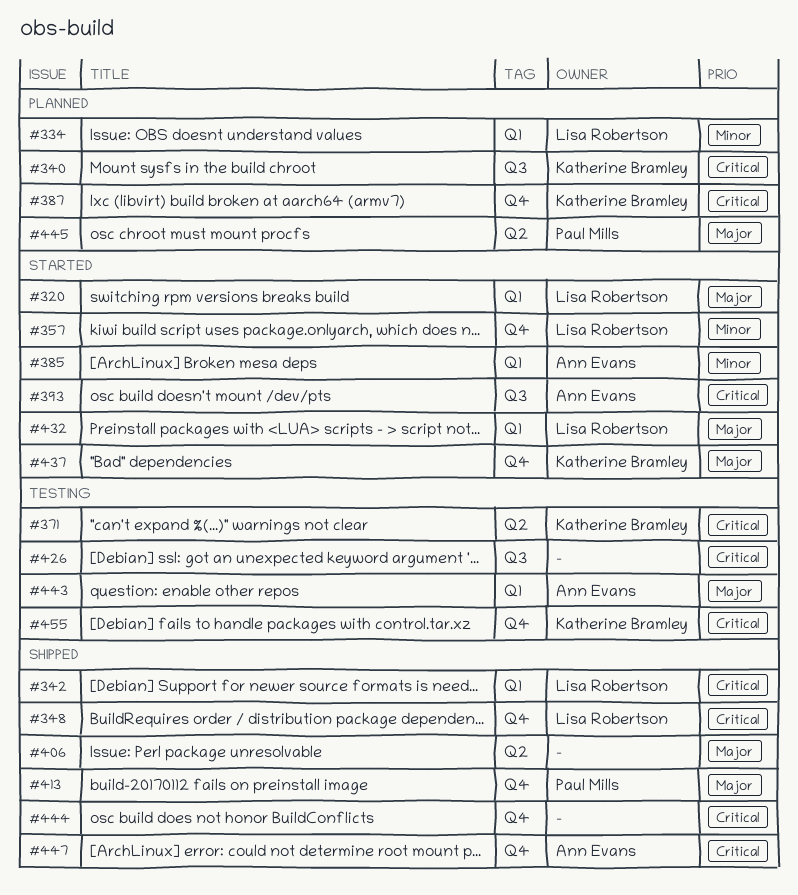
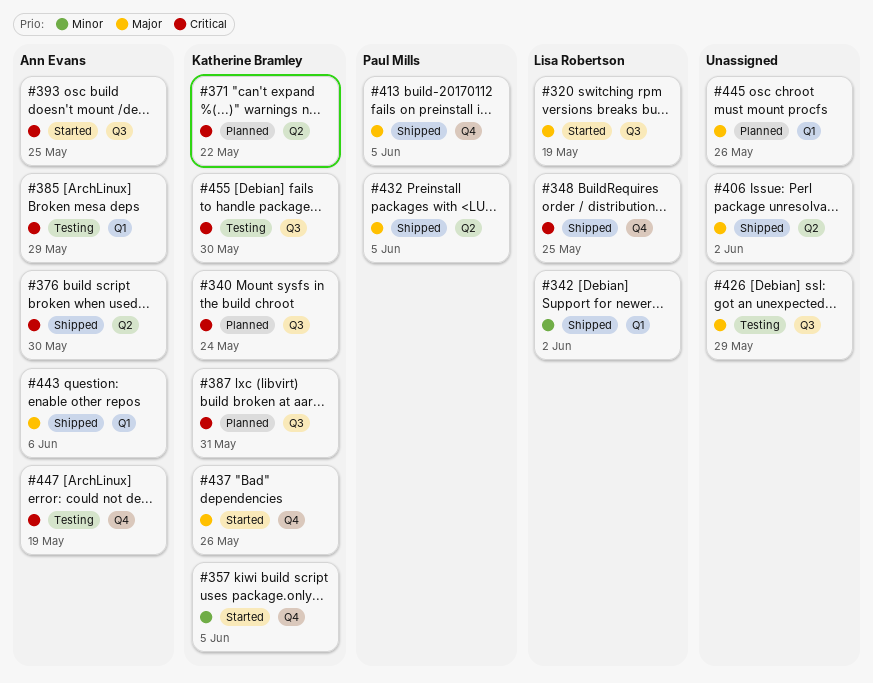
#320, label: Q1 -> Q3
#334: present -> none
#342, priority: Critical -> Minor
#357, owner: Lisa Robertson -> Katherine Bramley
#371, status: Testing -> Planned
#376: none -> present
#385, status: Started -> Testing
#385, priority: Minor -> Critical
#387, label: Q4 -> Q3
#426, priority: Critical -> Major
#432, status: Started -> Shipped
#432, owner: Lisa Robertson -> Paul Mills
#432, label: Q1 -> Q2
#443, status: Testing -> Shipped
#444: present -> none
#445, owner: Paul Mills -> none
#445, label: Q2 -> Q1
#447, status: Shipped -> Testing
#455, label: Q4 -> Q3

